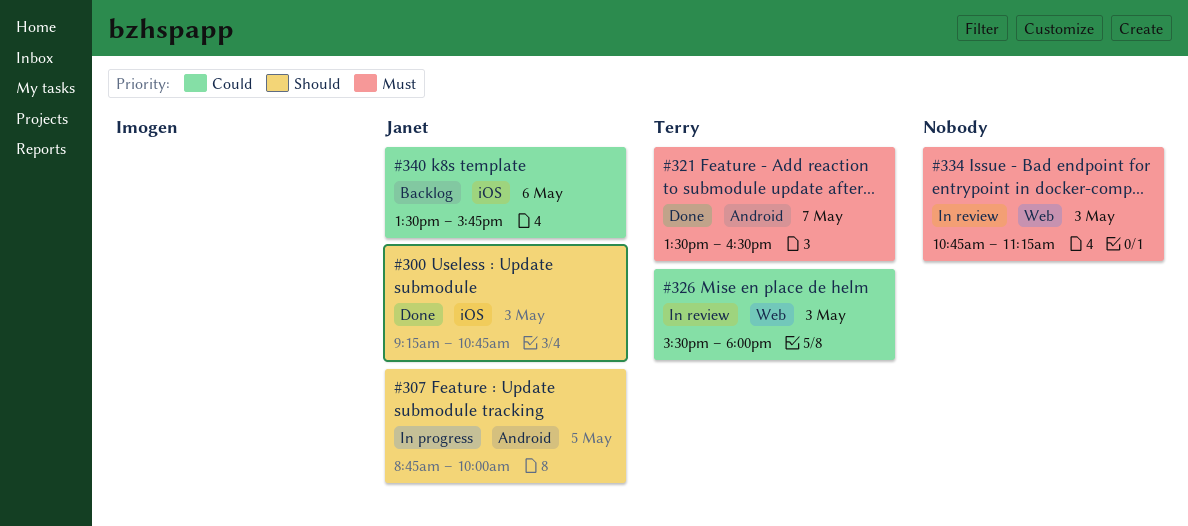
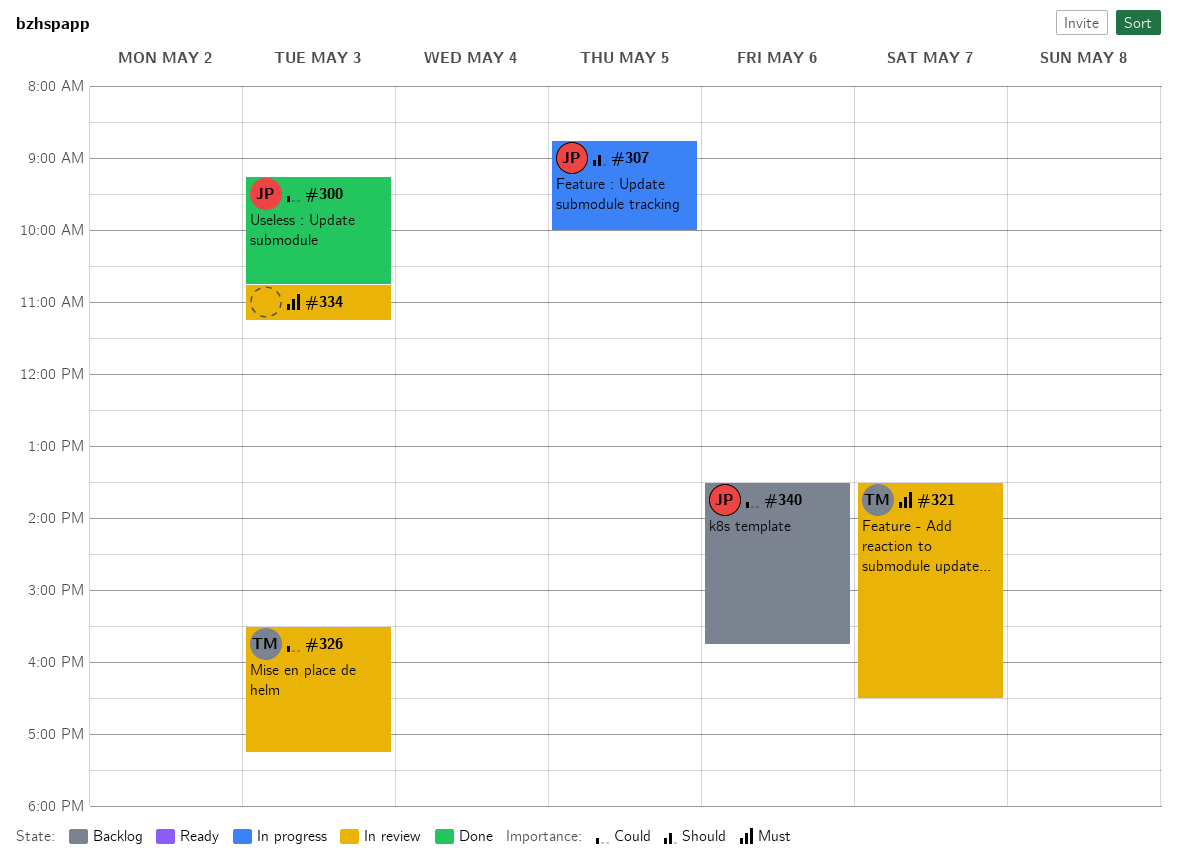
#300, priority: Should -> Could
#321, status: Done -> In review
#326, ends: 18:00 -> 17:15

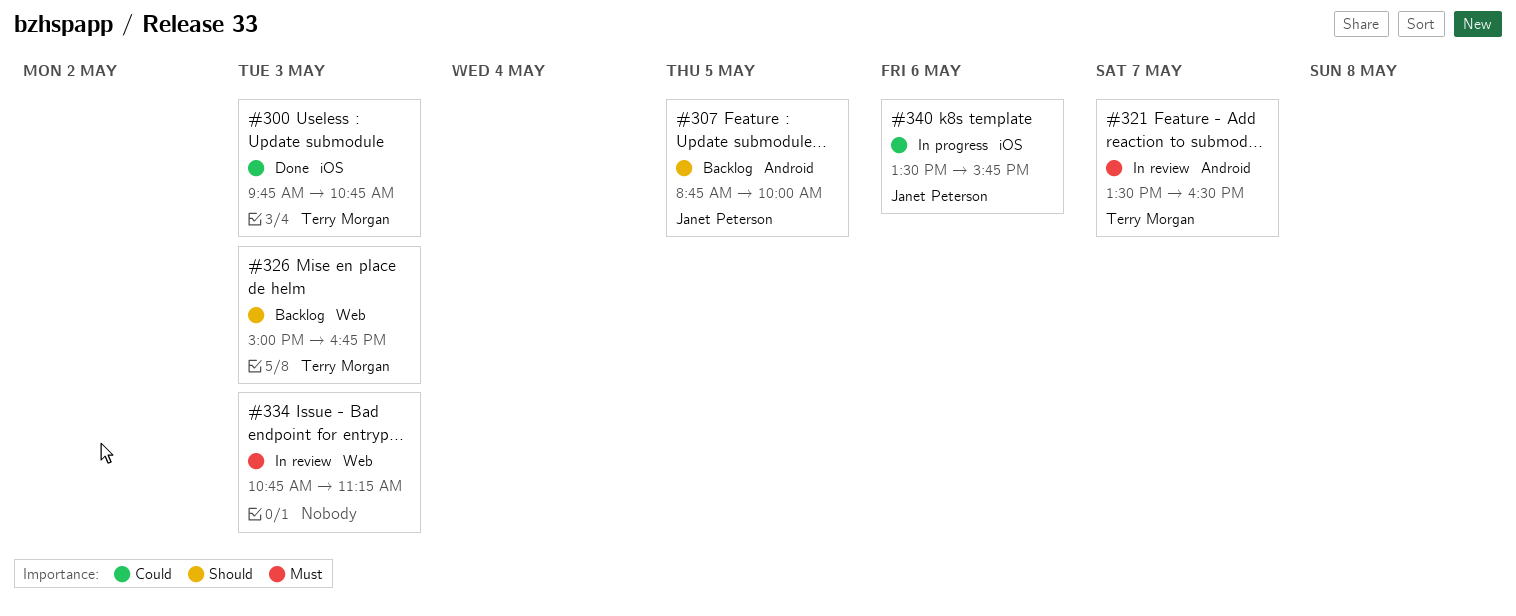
#300, owner: Janet Peterson -> Terry Morgan
#300, begins: 09:15 -> 09:45
#307, status: In progress -> Backlog
#326, status: In review -> Backlog
#326, priority: Could -> Should
#326, begins: 15:30 -> 15:00
#326, ends: 17:15 -> 16:45
#340, status: Backlog -> In progress

